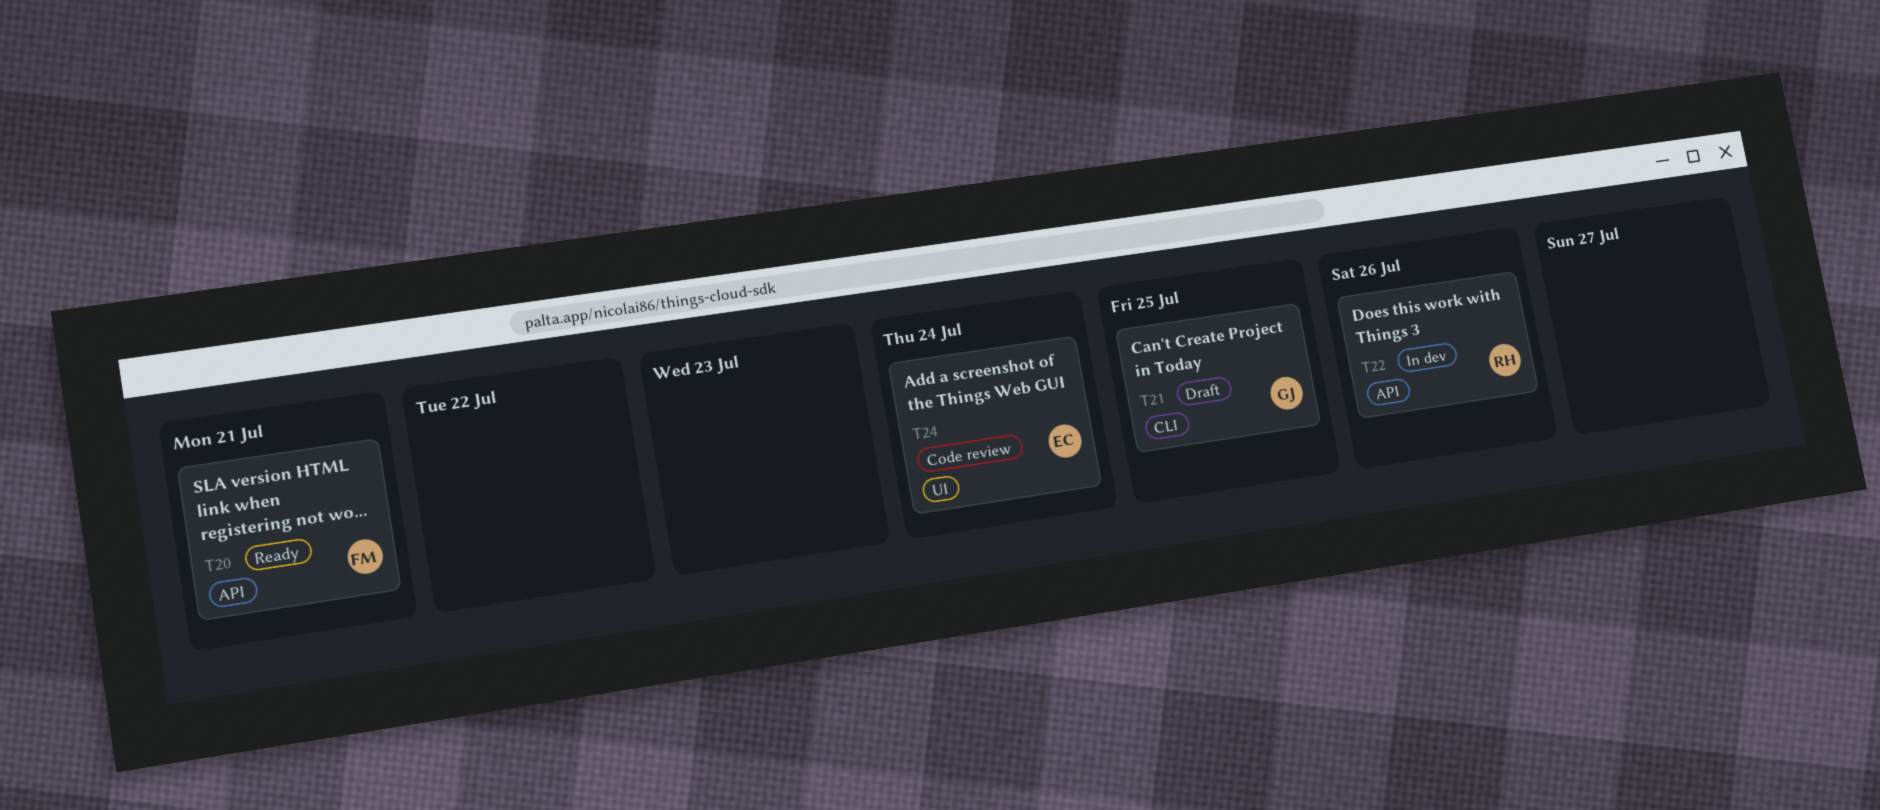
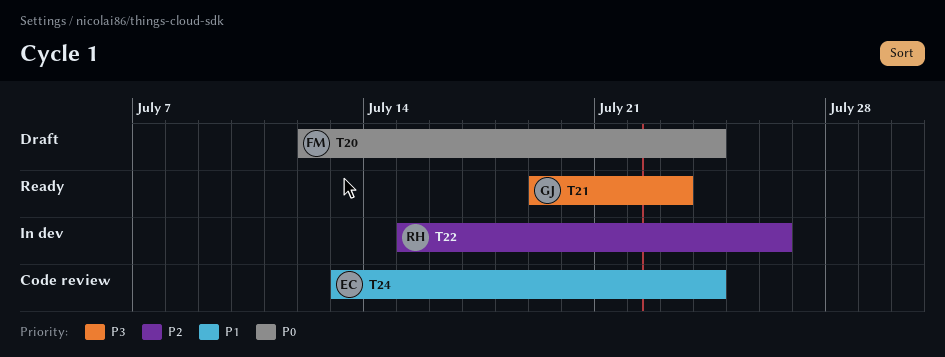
T20, status: Ready -> Draft
T20, due: Jul 21 -> Jul 24
T21, status: Draft -> Ready
T21, due: Jul 25 -> Jul 23

